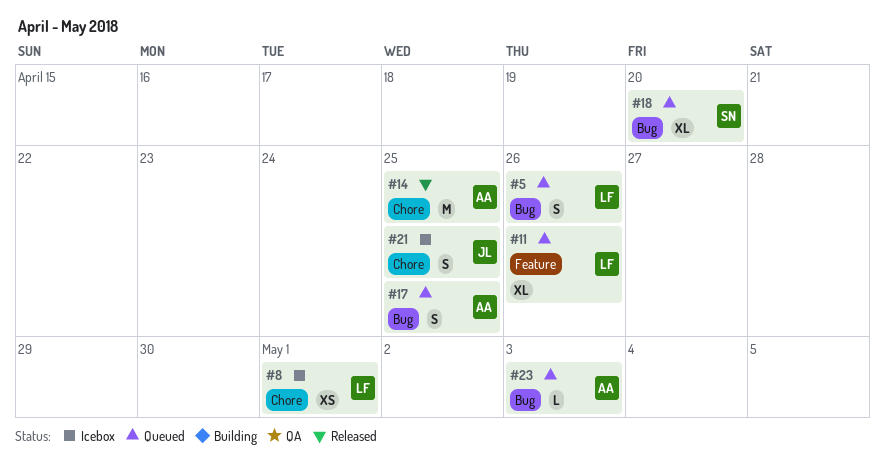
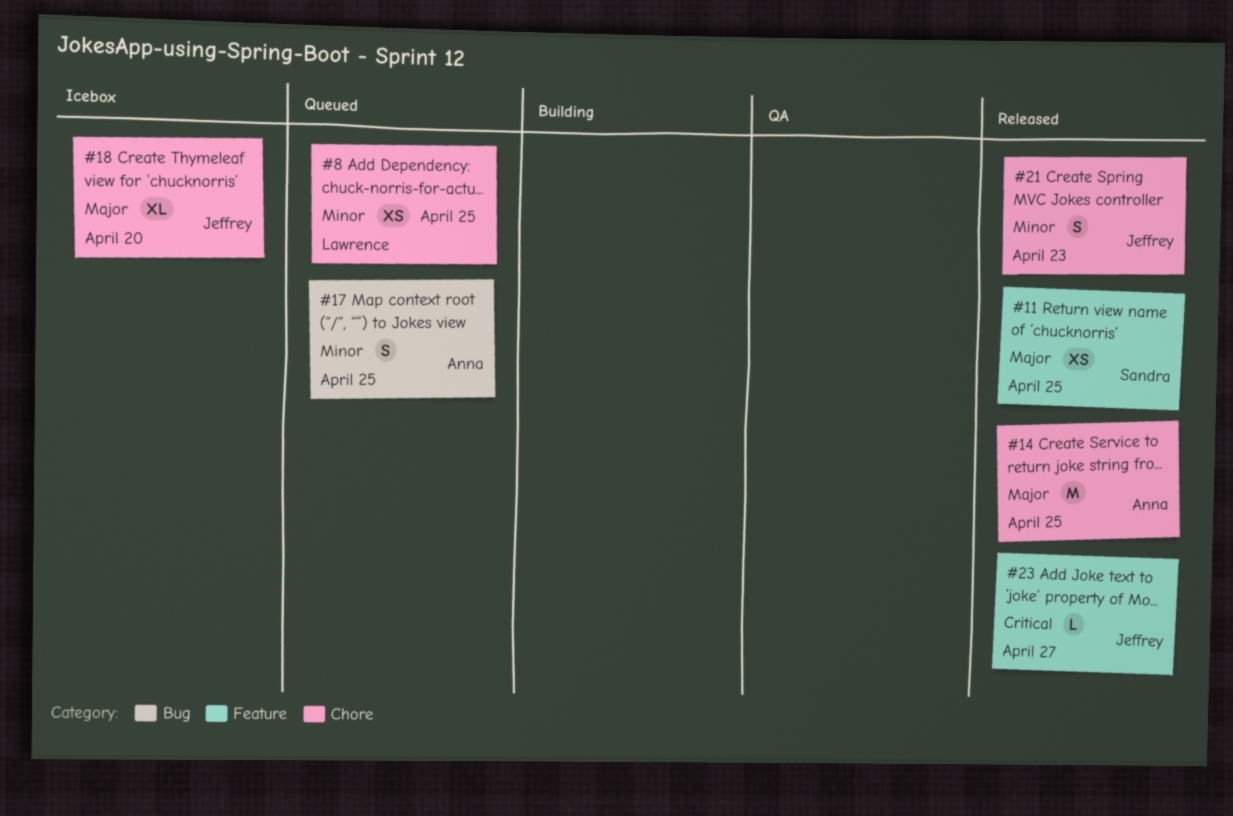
#5: present -> none
#8, status: Icebox -> Queued
#8, due: May 1 -> Apr 25
#11, status: Queued -> Released
#11, owner: Lawrence -> Sandra
#11, estimate: XL -> XS
#11, due: Apr 26 -> Apr 25
#18, status: Queued -> Icebox
#18, owner: Sandra -> Jeffrey
#18, label: Bug -> Chore
#21, status: Icebox -> Released
#21, due: Apr 25 -> Apr 23
#23, status: Queued -> Released
#23, owner: Anna -> Jeffrey
#23, label: Bug -> Feature
#23, due: May 3 -> Apr 27

